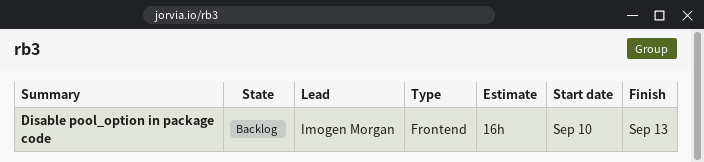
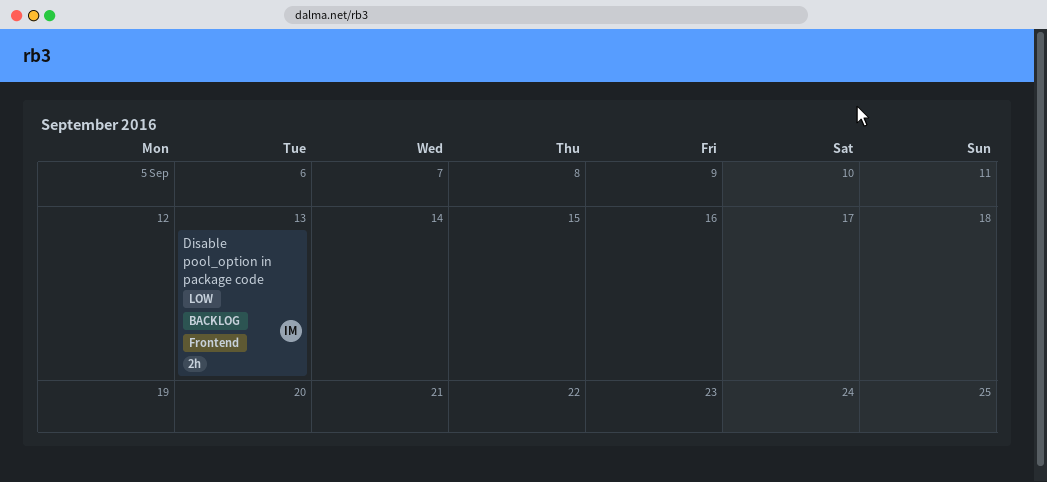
Disable pool_option in package code, estimate: 16h -> 2h

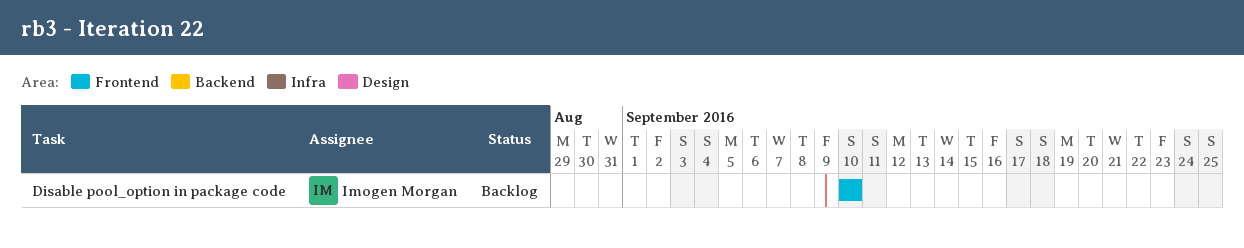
Disable pool_option in package code, due: Sep 13 -> Sep 10

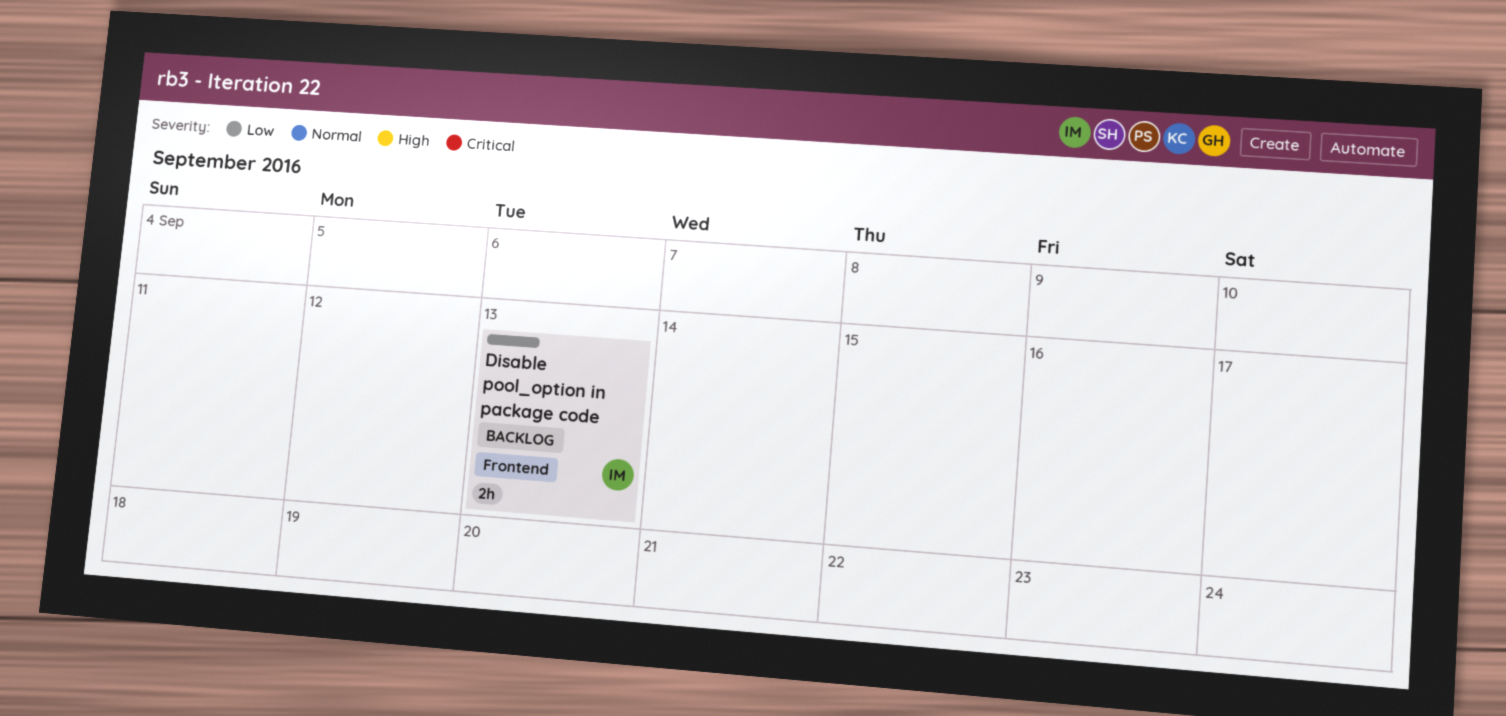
Disable pool_option in package code, due: Sep 10 -> Sep 13

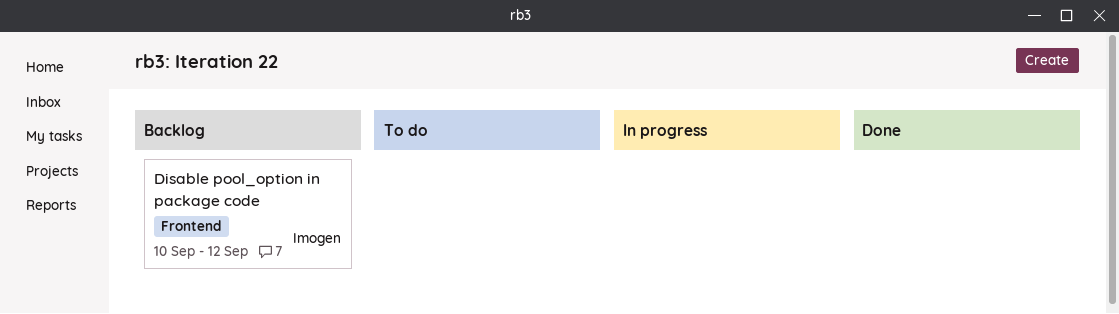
Disable pool_option in package code, due: Sep 13 -> Sep 12

